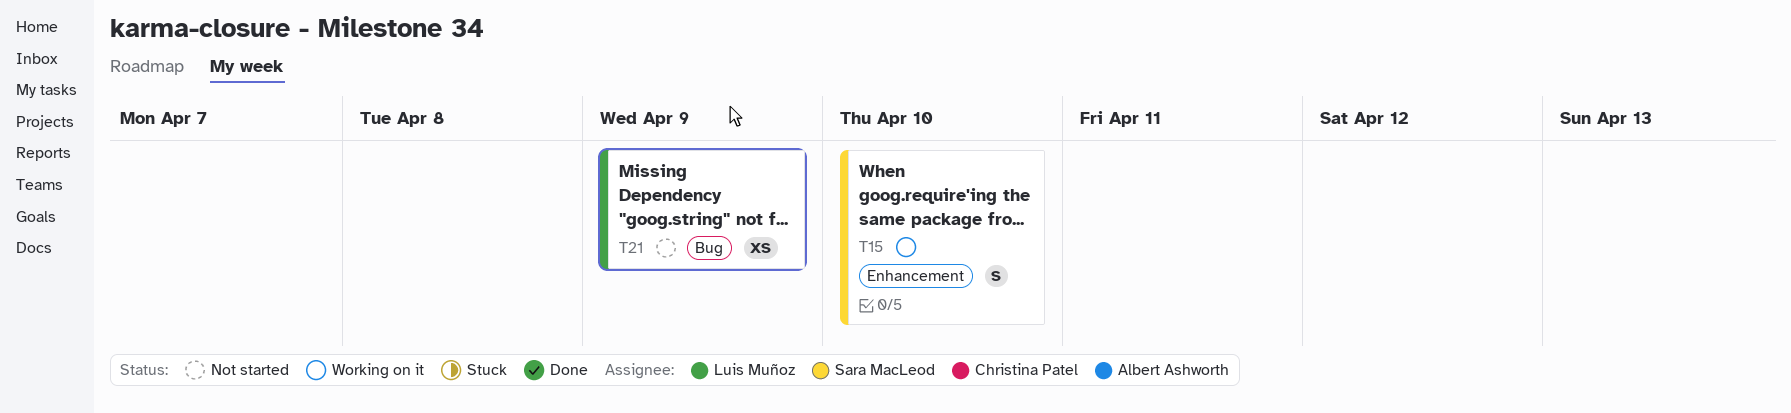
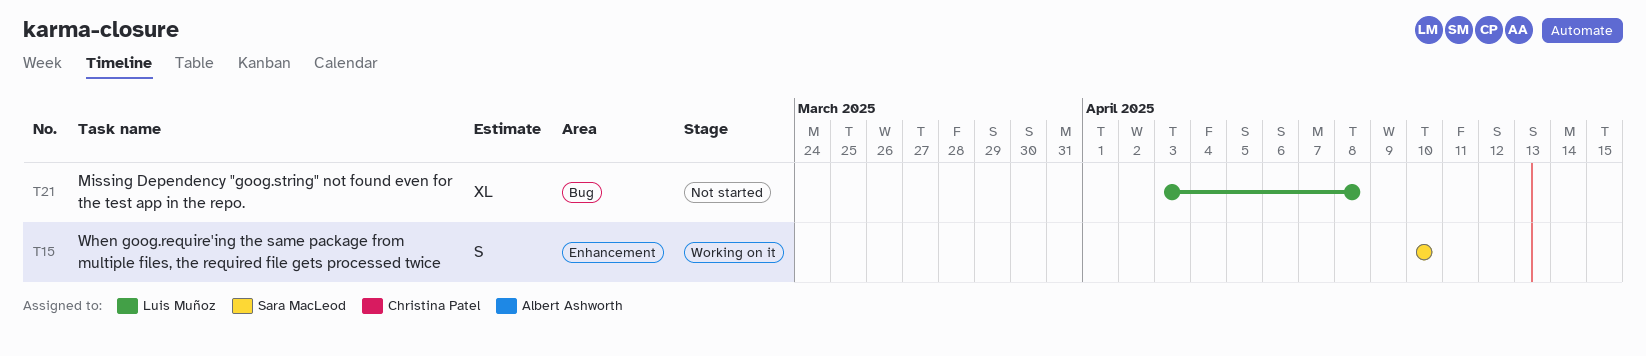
T21, estimate: XS -> XL
T21, due: Apr 9 -> Apr 8

